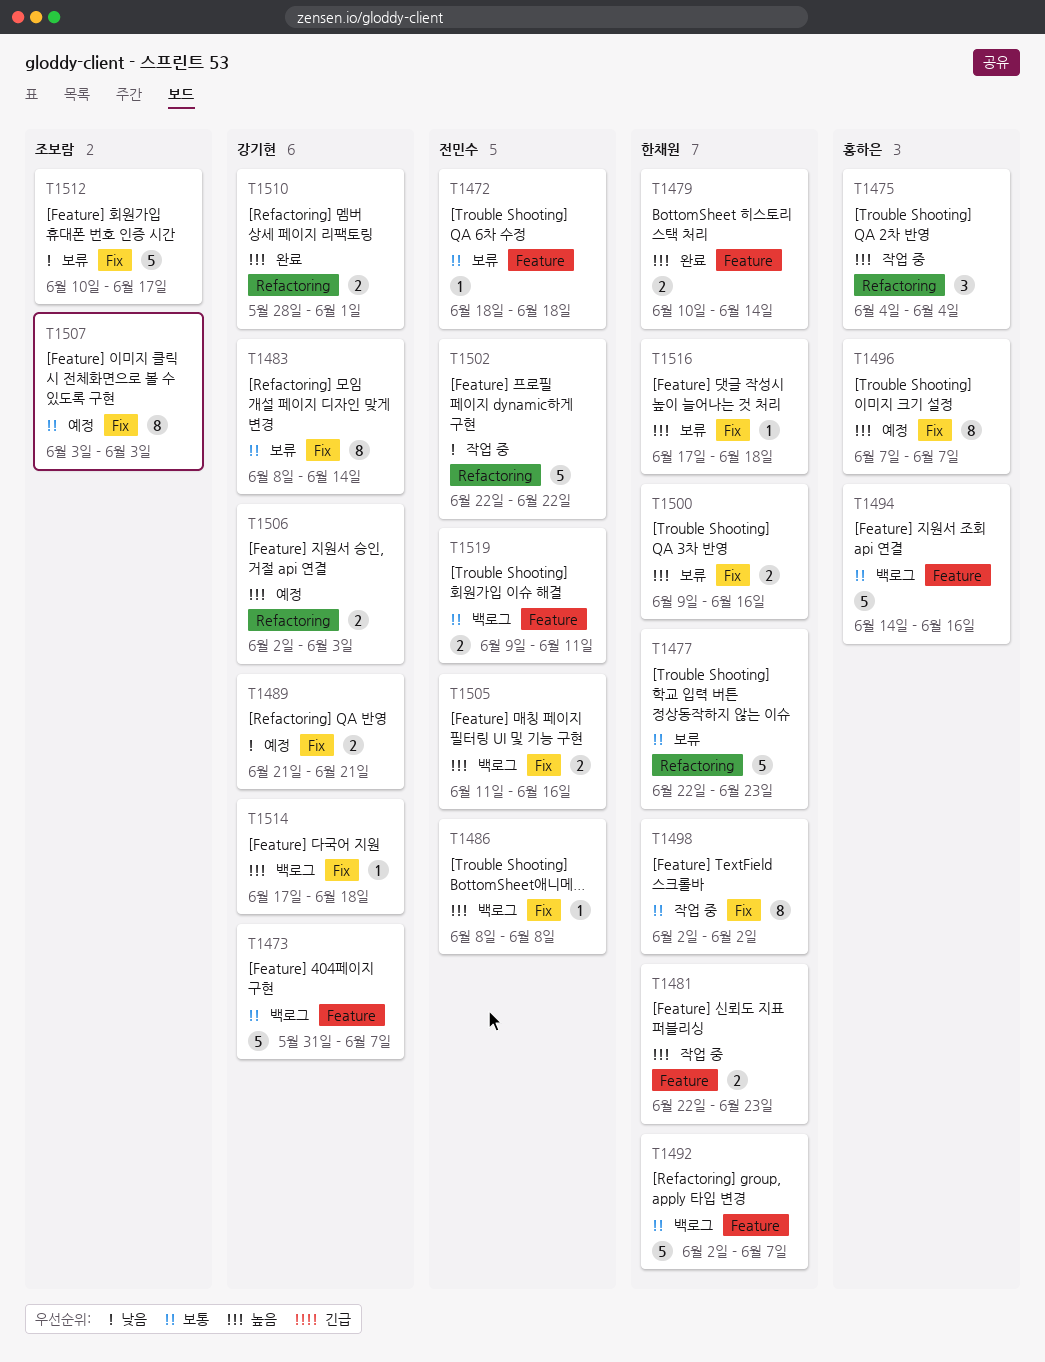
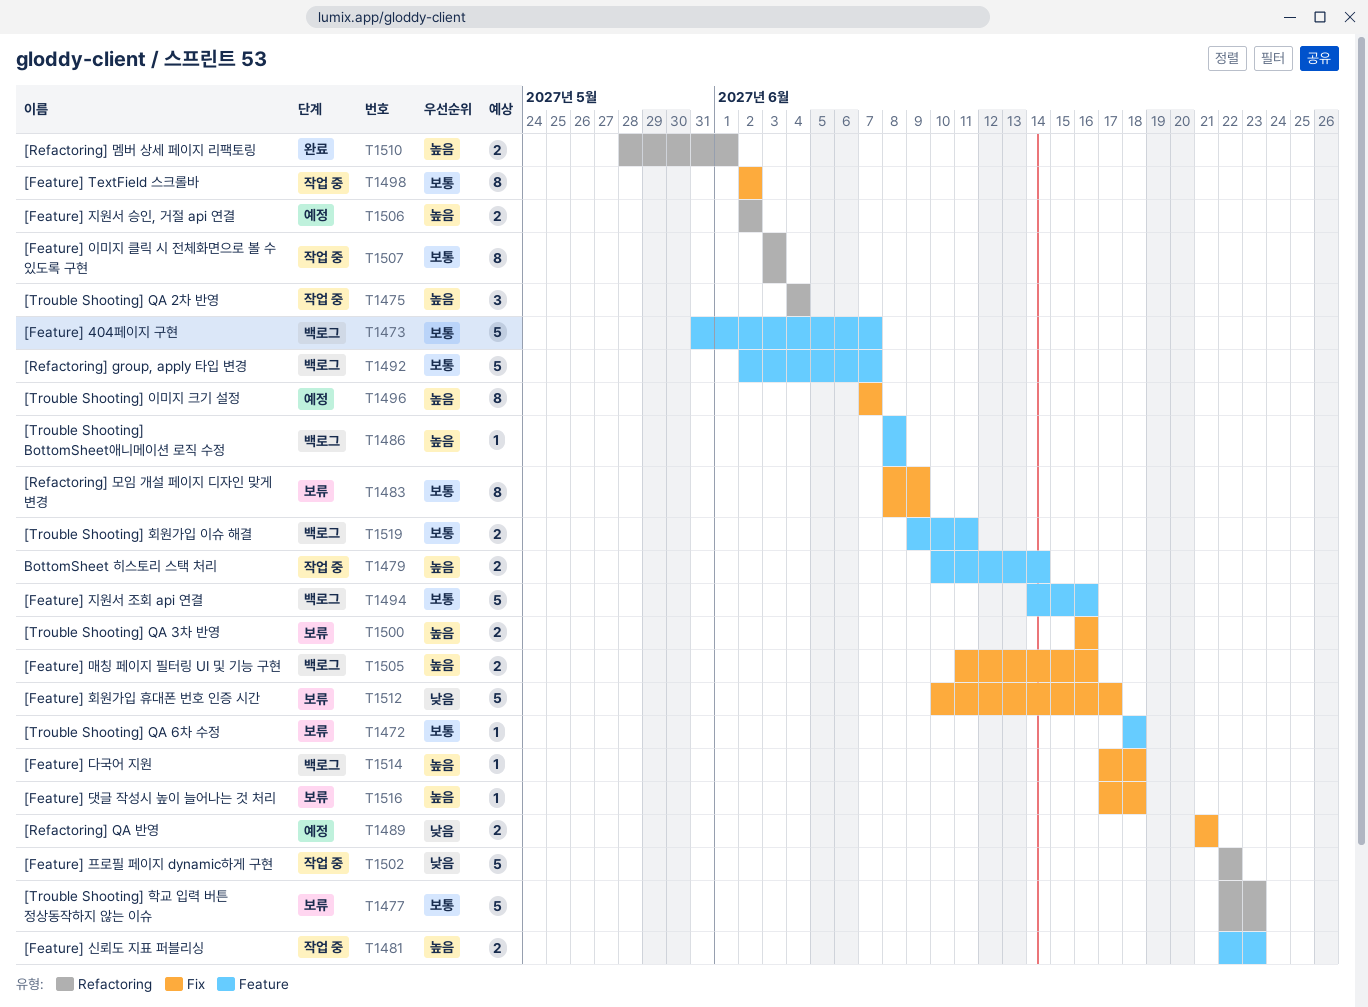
T1479, status: 완료 -> 작업 중
T1483, due: Jun 14 -> Jun 9
T1486, label: Fix -> Feature
T1500, start: Jun 9 -> Jun 16
T1506, due: Jun 3 -> Jun 2
T1507, status: 예정 -> 작업 중
T1507, label: Fix -> Refactoring

